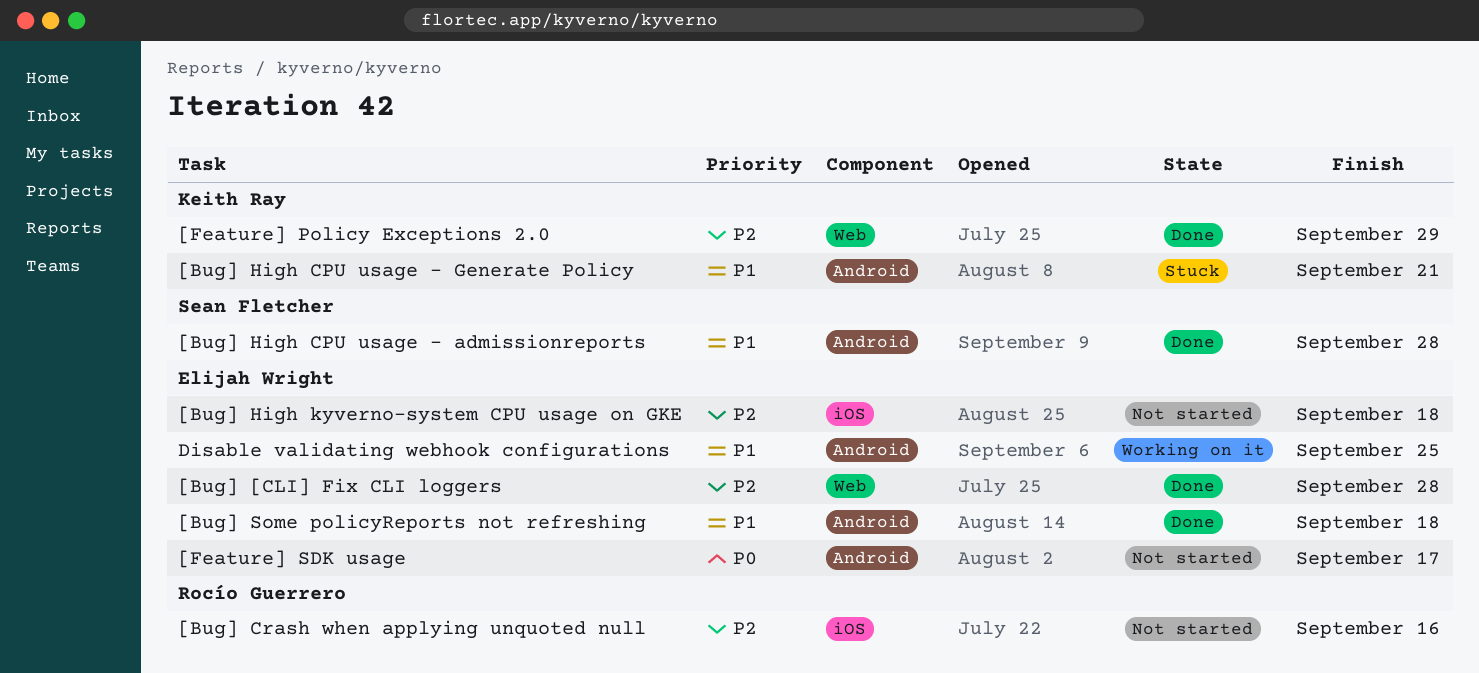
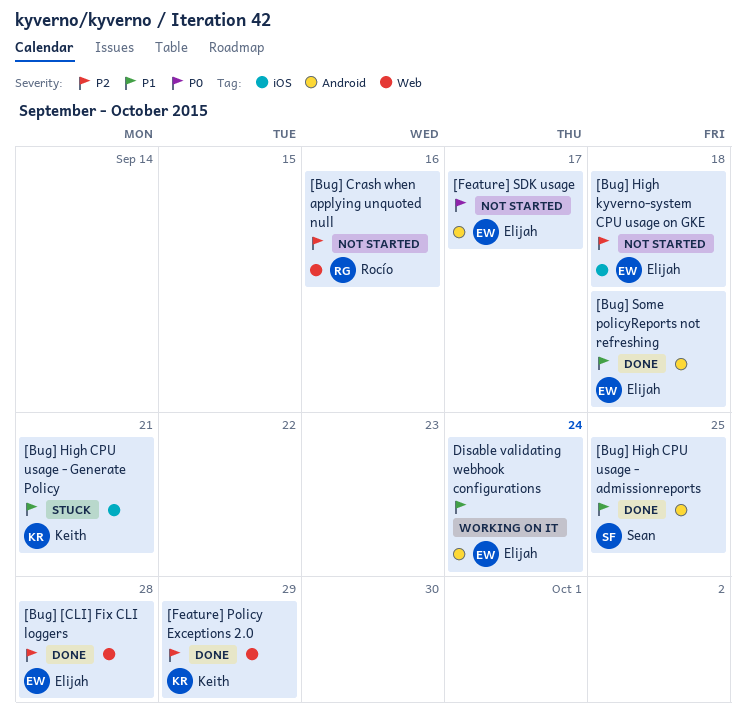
[Bug] Crash when applying unquoted null, label: iOS -> Web
[Bug] High CPU usage - admissionreports, due: Sep 28 -> Sep 25
[Bug] High CPU usage - Generate Policy, label: Android -> iOS
Disable validating webhook configurations, due: Sep 25 -> Sep 24

